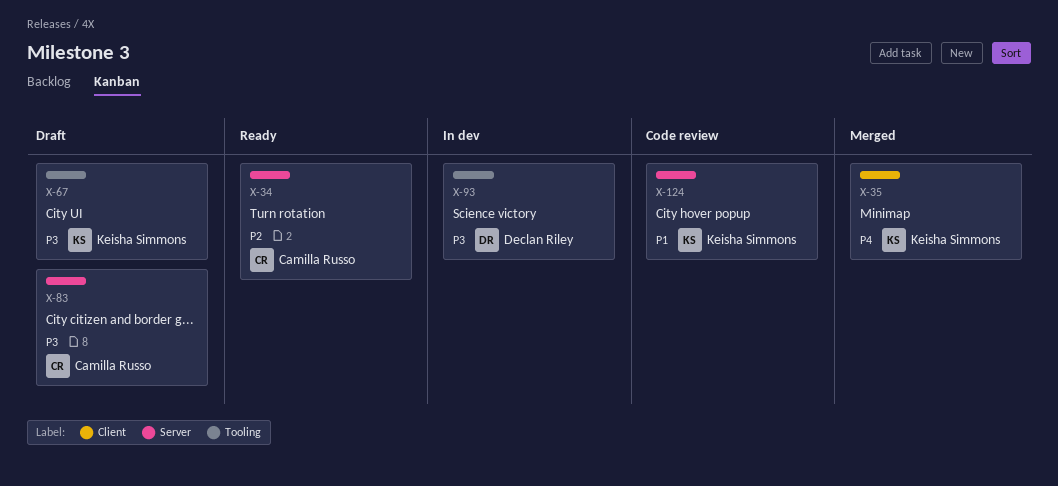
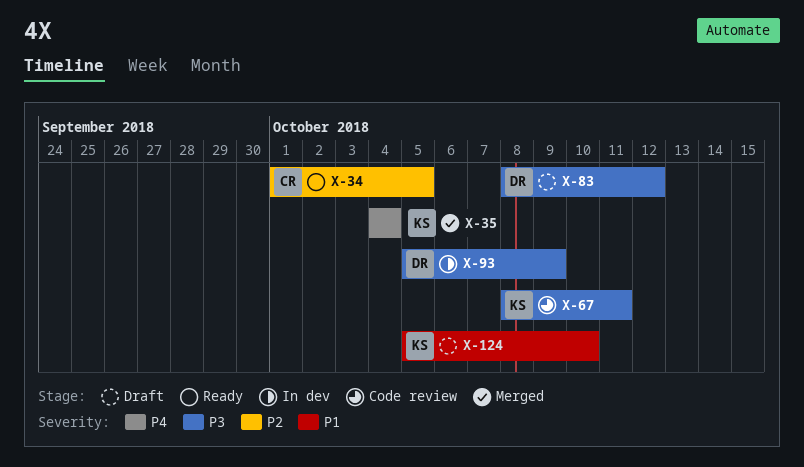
X-67, status: Draft -> Code review
X-83, owner: Camilla Russo -> Declan Riley
X-124, status: Code review -> Draft

